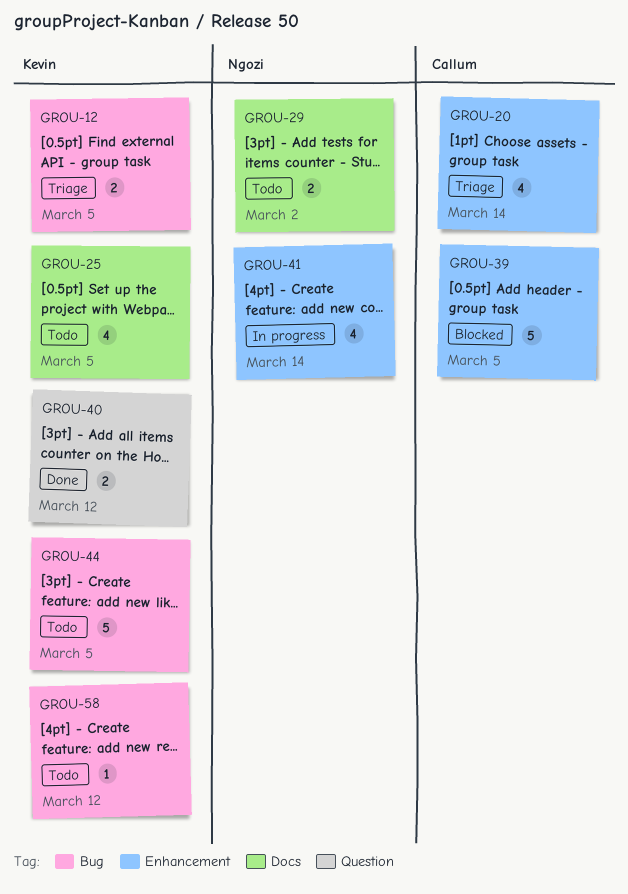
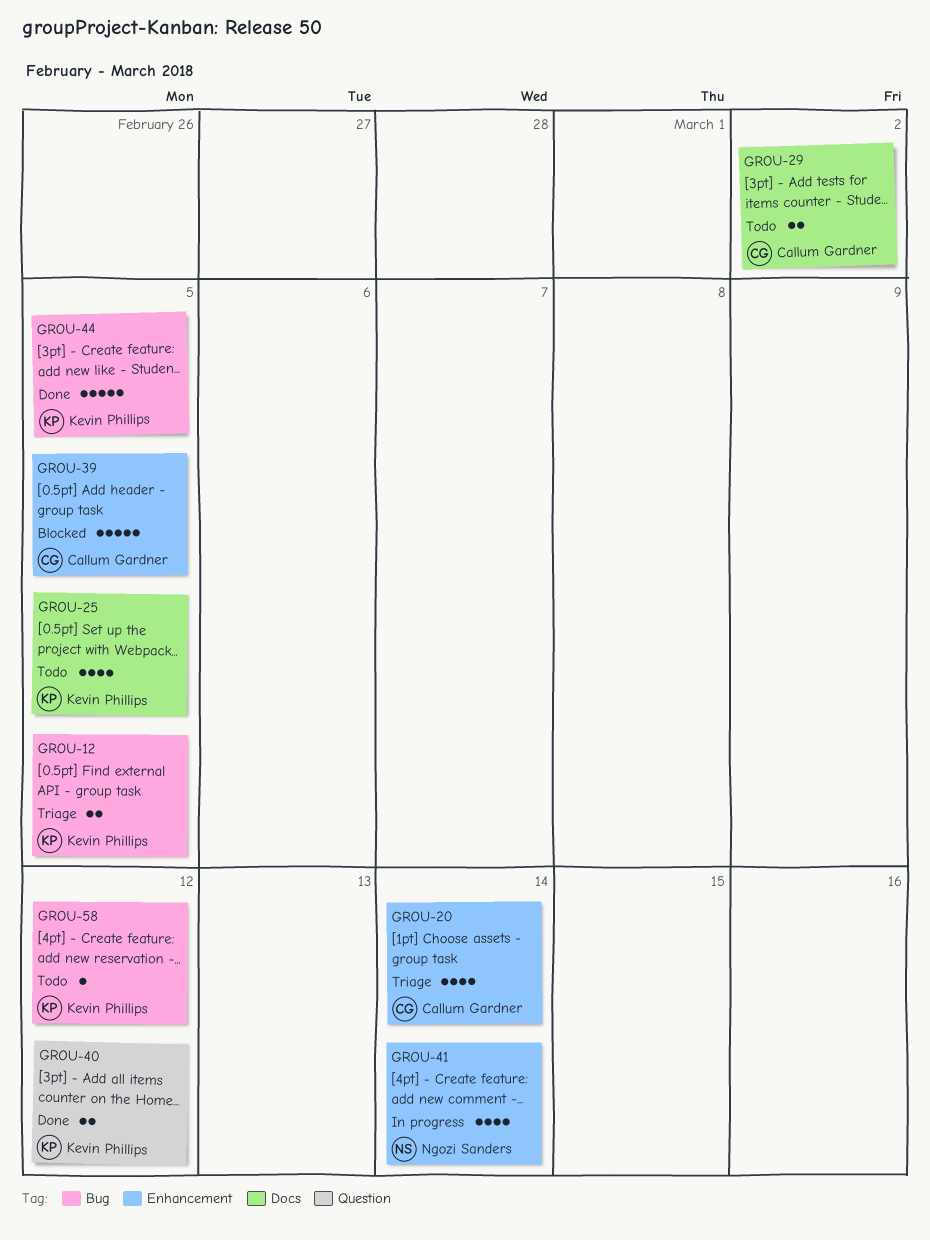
GROU-29, owner: Ngozi Sanders -> Callum Gardner
GROU-44, status: Todo -> Done

